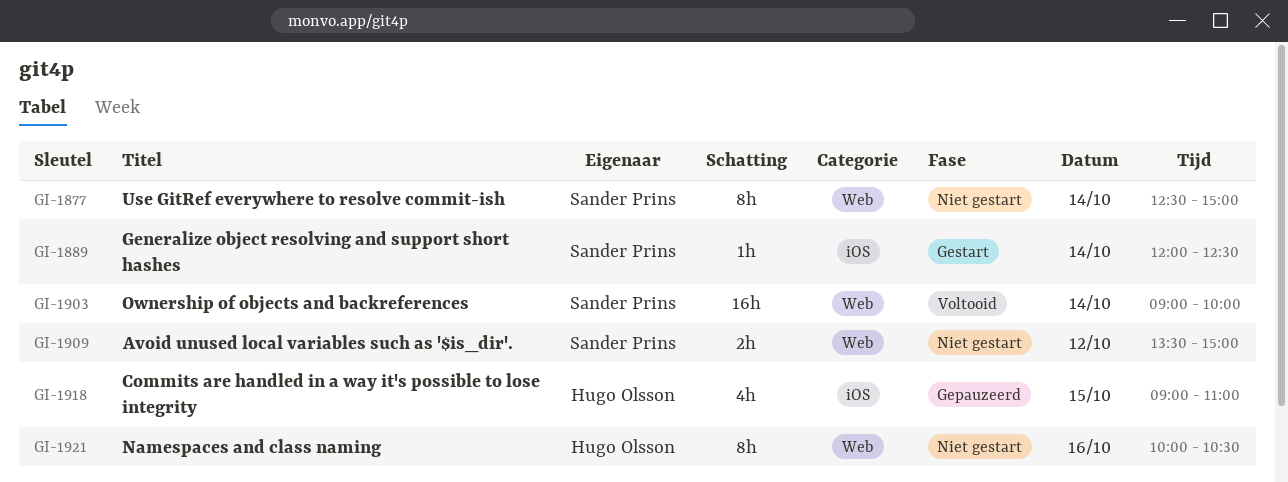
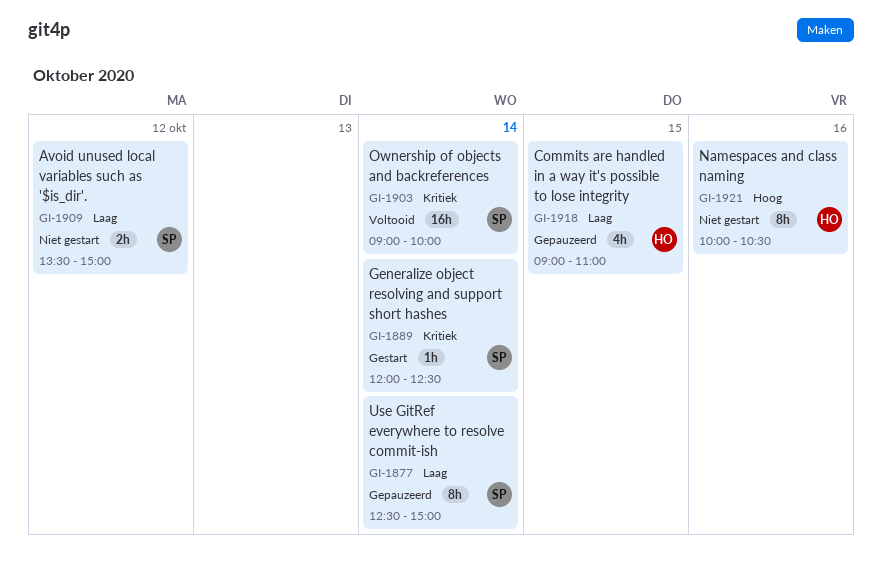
GI-1877, status: Niet gestart -> Gepauzeerd

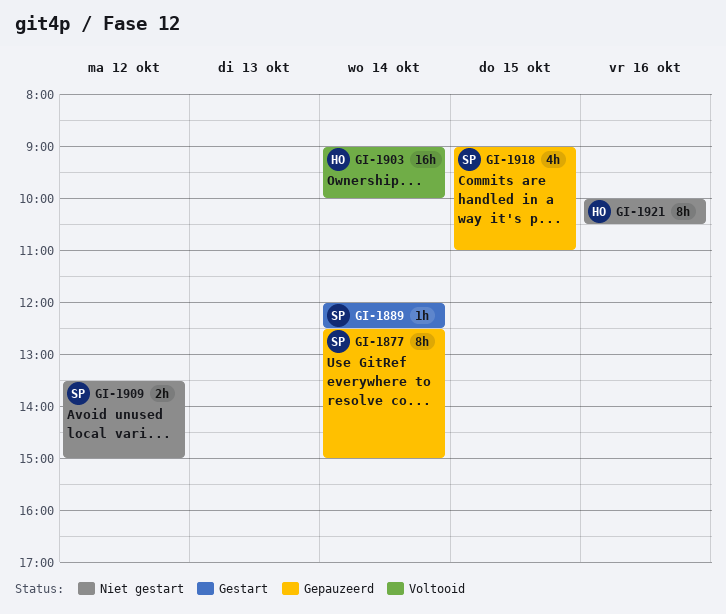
GI-1903, owner: SP -> HO
GI-1918, owner: HO -> SP

